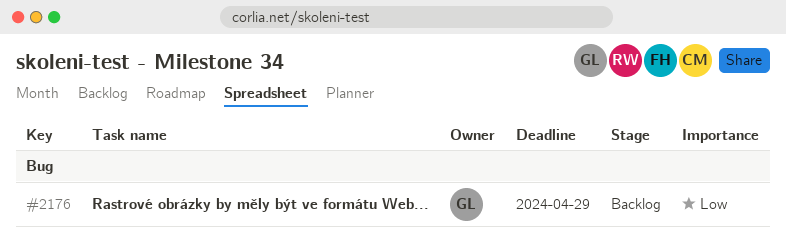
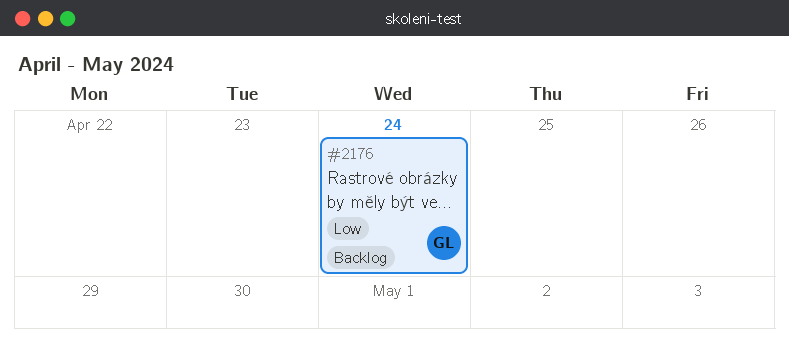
#2176, due: Apr 29 -> Apr 24

